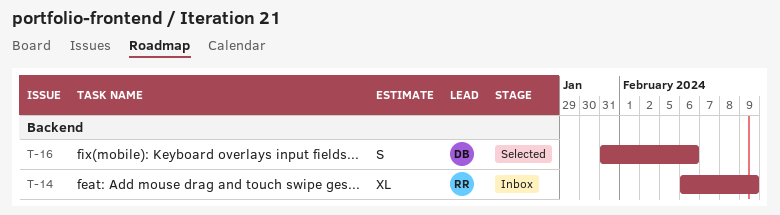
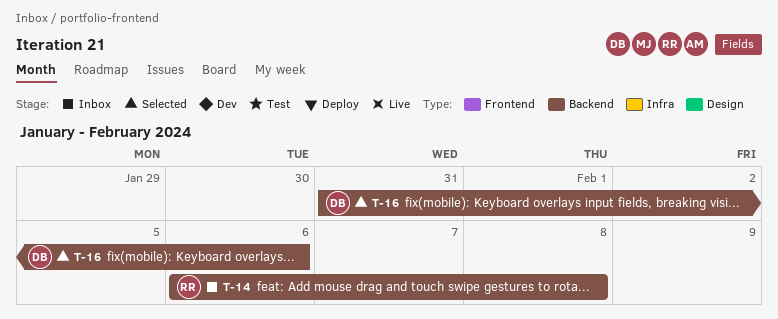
T-14, due: Feb 9 -> Feb 8

